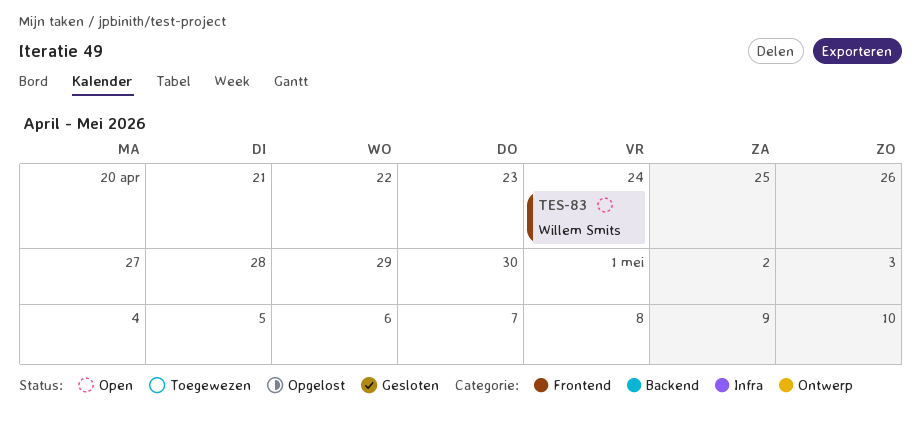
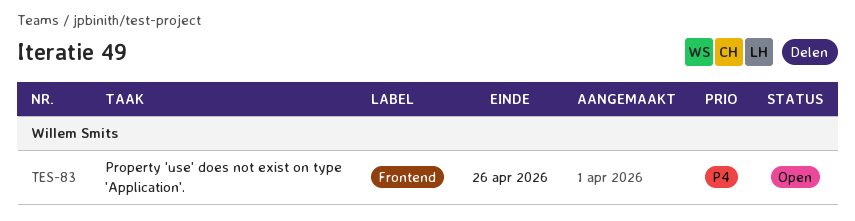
TES-83, due: Apr 24 -> Apr 26

